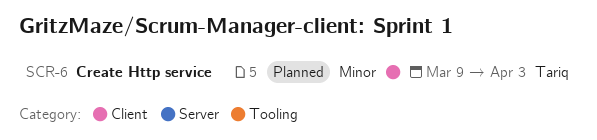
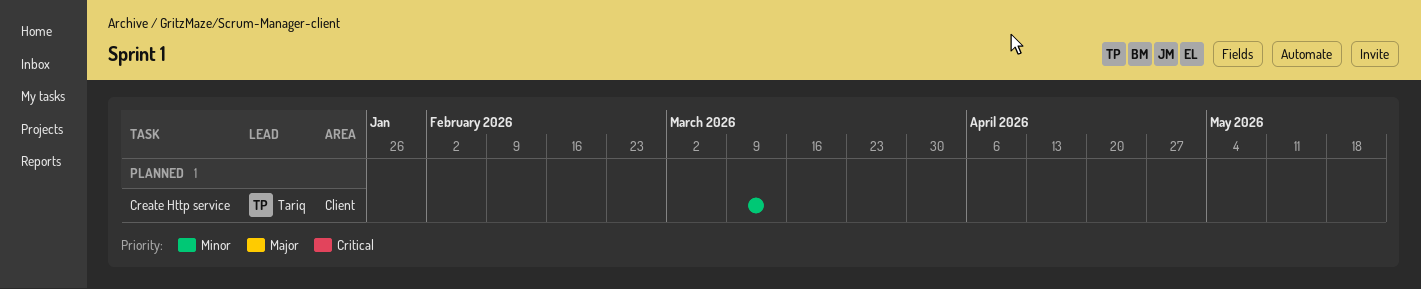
Create Http service, due: Apr 3 -> Mar 13

